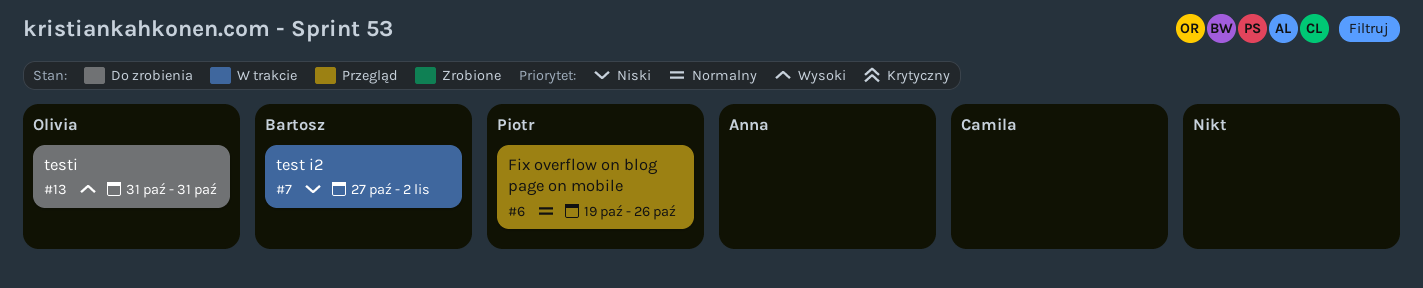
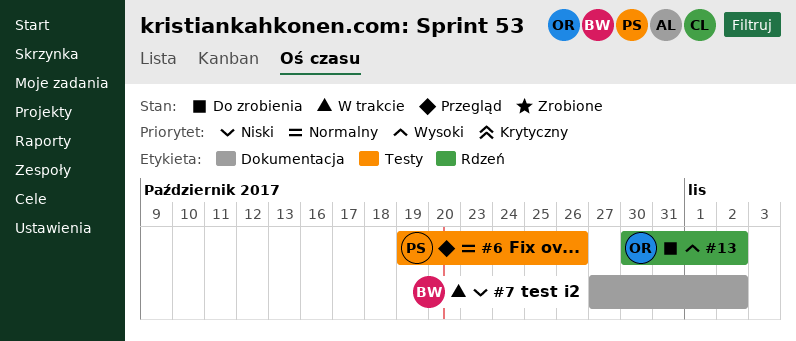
#13, start: Oct 31 -> Oct 30
#13, due: Oct 31 -> Nov 2

